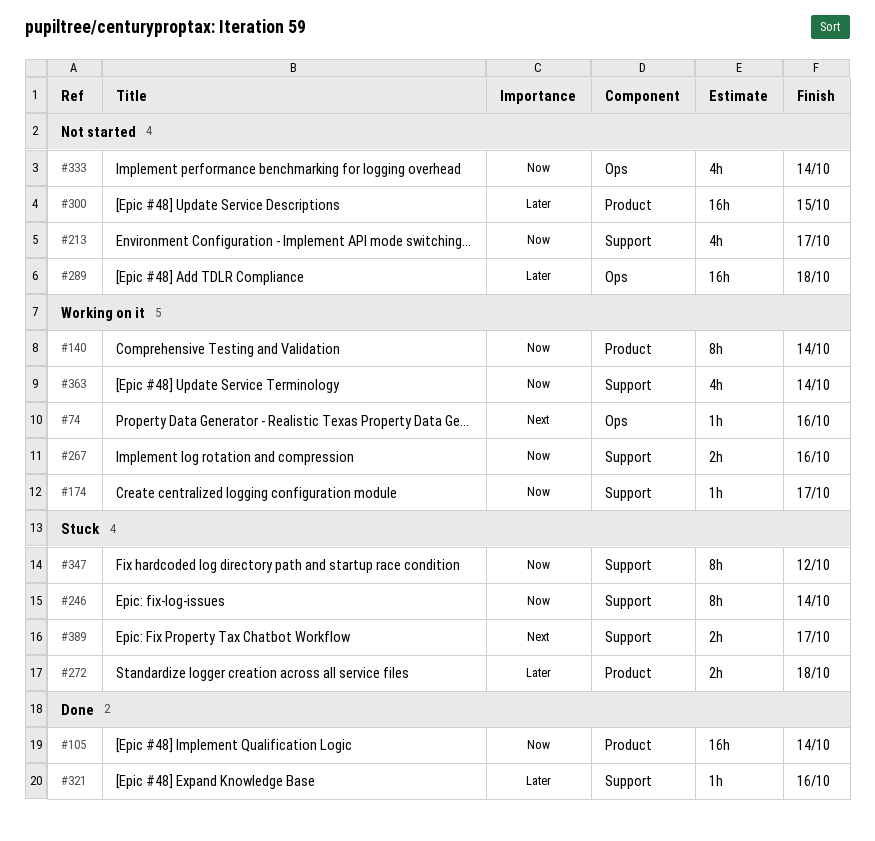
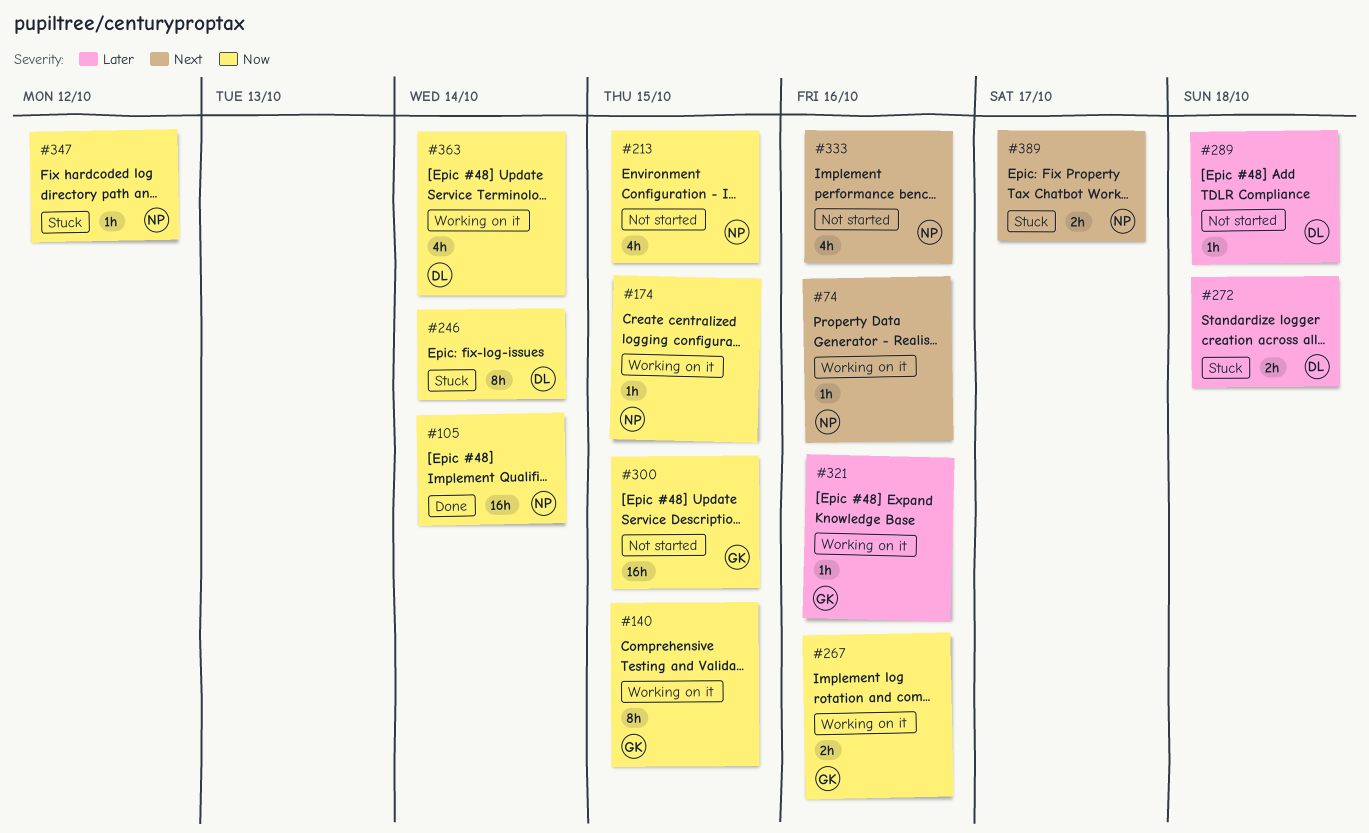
#140, due: Oct 14 -> Oct 15
#174, due: Oct 17 -> Oct 15
#213, due: Oct 17 -> Oct 15
#289, estimate: 16h -> 1h
#300, priority: Later -> Now
#321, status: Done -> Working on it
#333, priority: Now -> Next
#333, due: Oct 14 -> Oct 16
#347, estimate: 8h -> 1h

